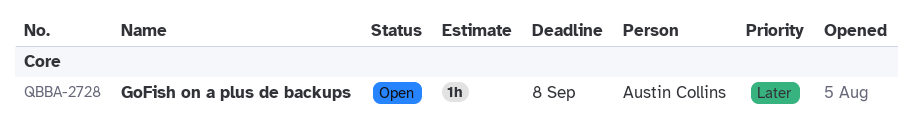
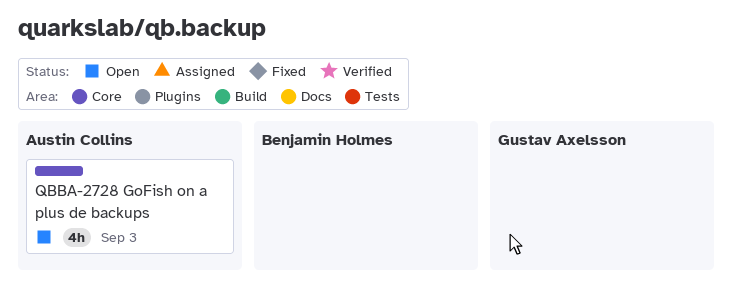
QBBA-2728, estimate: 1h -> 4h
QBBA-2728, due: Sep 8 -> Sep 3

